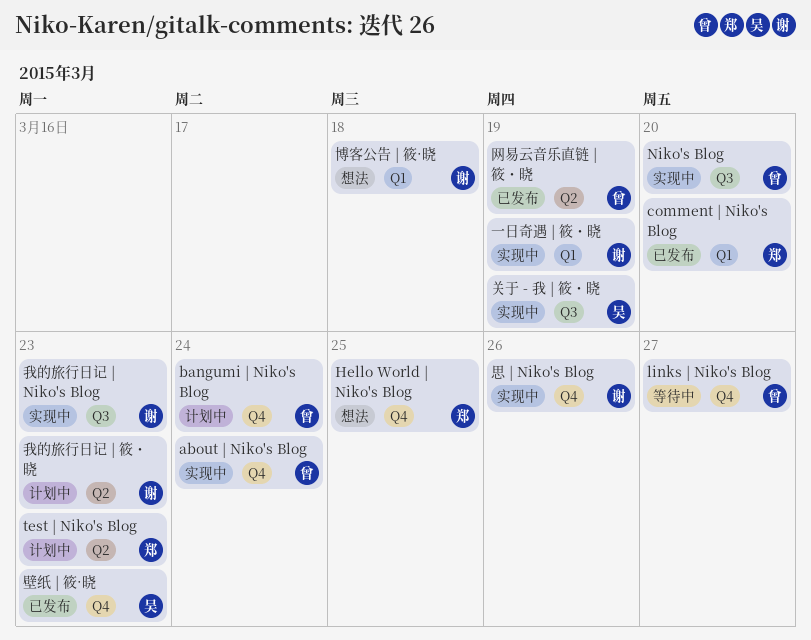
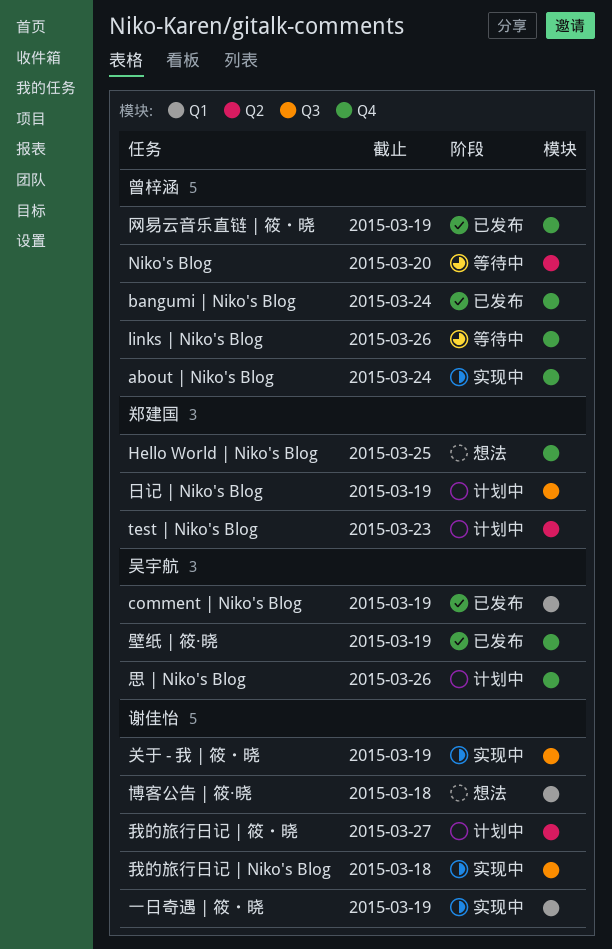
bangumi | Niko's Blog, status: 计划中 -> 已发布
comment | Niko's Blog, owner: 郑建国 -> 吴宇航
comment | Niko's Blog, due: Mar 20 -> Mar 19
links | Niko's Blog, due: Mar 27 -> Mar 26
Niko's Blog, status: 实现中 -> 等待中
Niko's Blog, label: Q3 -> Q2
关于 - 我 | 筱・晓, owner: 吴宇航 -> 谢佳怡
壁纸 | 筱·晓, due: Mar 23 -> Mar 19
思 | Niko's Blog, status: 实现中 -> 计划中
思 | Niko's Blog, owner: 谢佳怡 -> 吴宇航
我的旅行日记 | Niko's Blog, due: Mar 23 -> Mar 18
我的旅行日记 | 筱・晓, due: Mar 23 -> Mar 27
日记 | Niko's Blog: none -> present
网易云音乐直链 | 筱・晓, label: Q2 -> Q4

